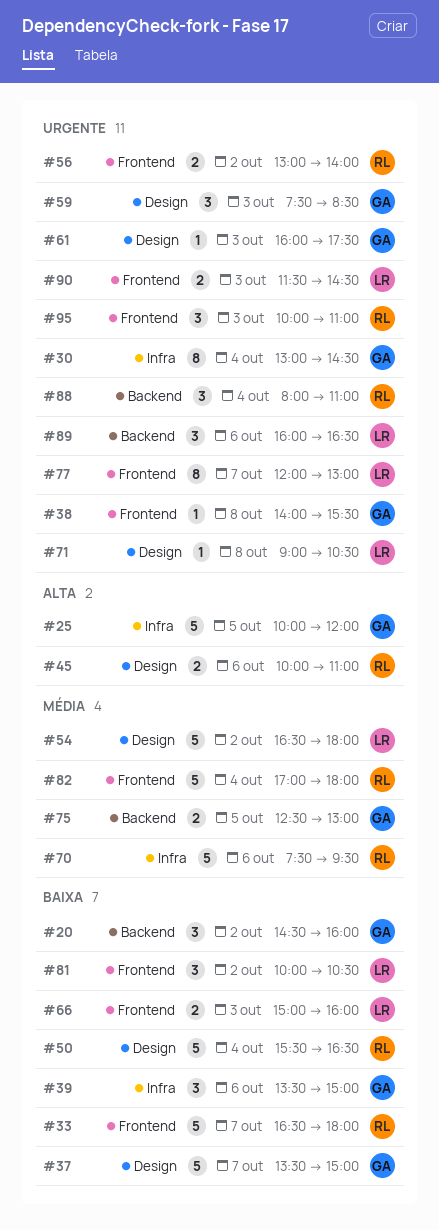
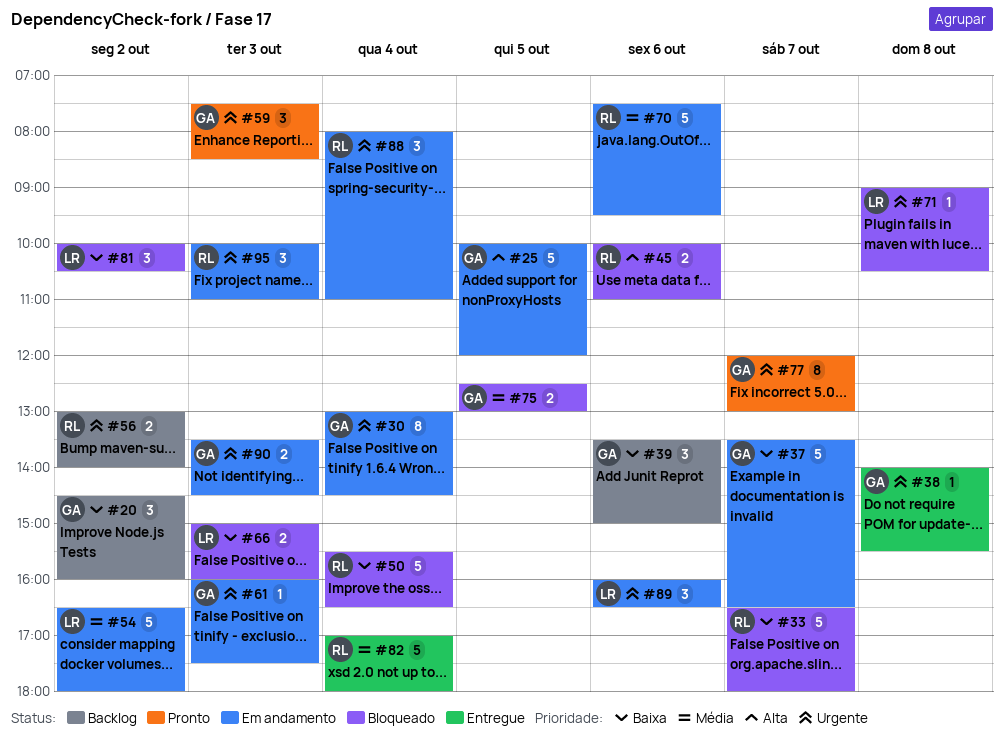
#37, ends: 15:00 -> 16:30
#77, owner: LR -> GA
#90, owner: LR -> GA
#90, begins: 11:30 -> 13:30

